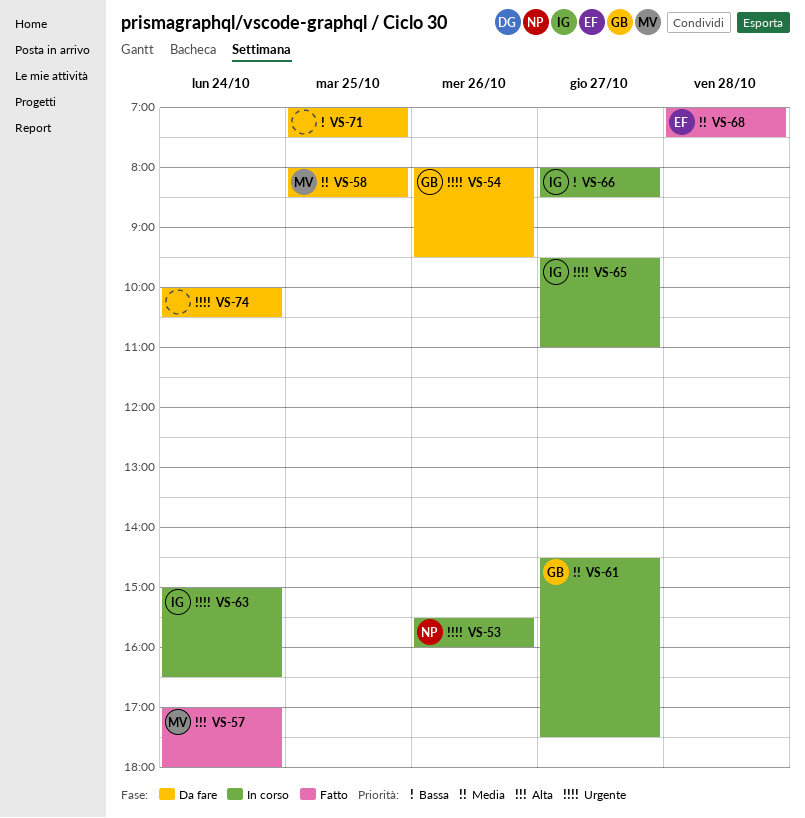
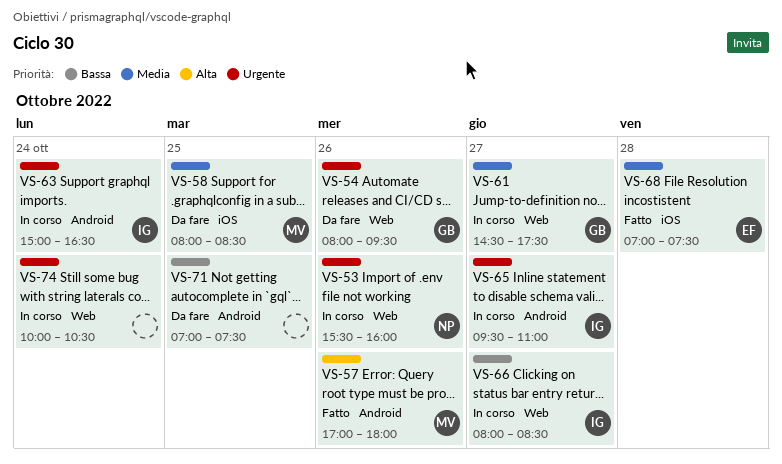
VS-57, day: Oct 24 -> Oct 26
VS-74, status: Da fare -> In corso

